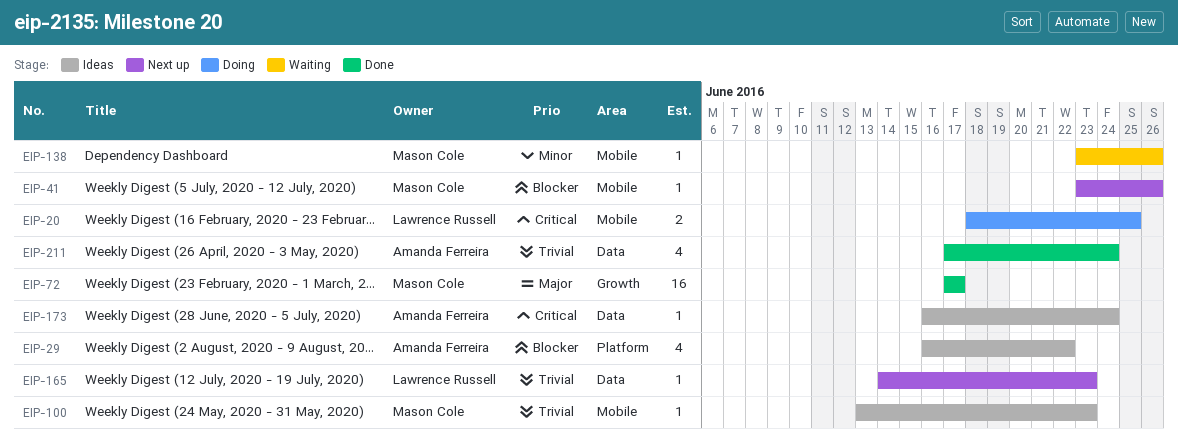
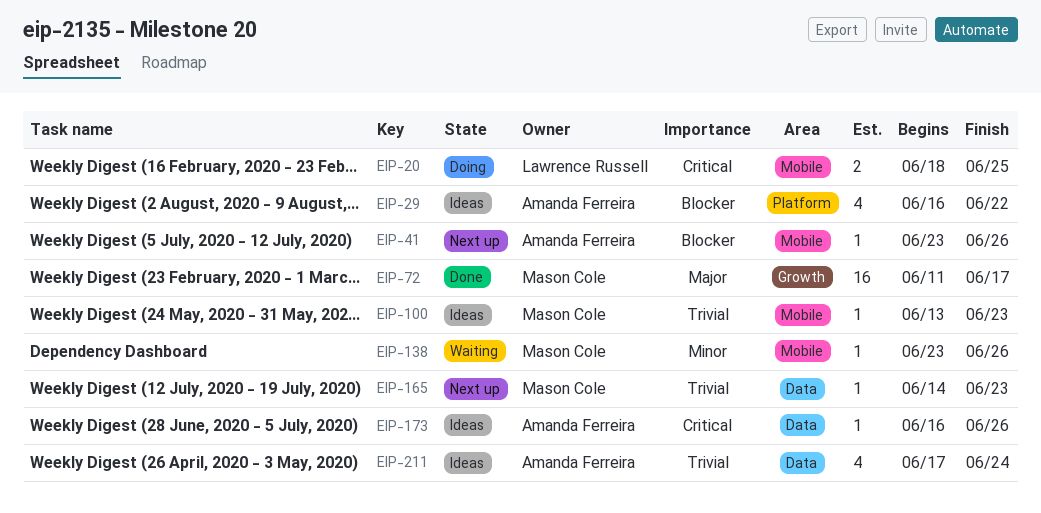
EIP-41, owner: Mason Cole -> Amanda Ferreira
EIP-72, start: Jun 17 -> Jun 11
EIP-165, owner: Lawrence Russell -> Mason Cole
EIP-173, due: Jun 24 -> Jun 26
EIP-211, status: Done -> Ideas

